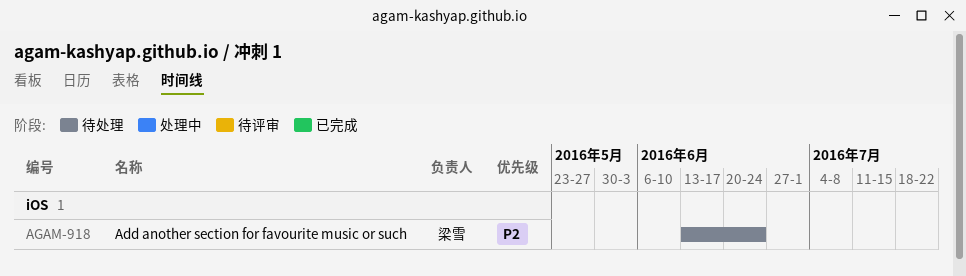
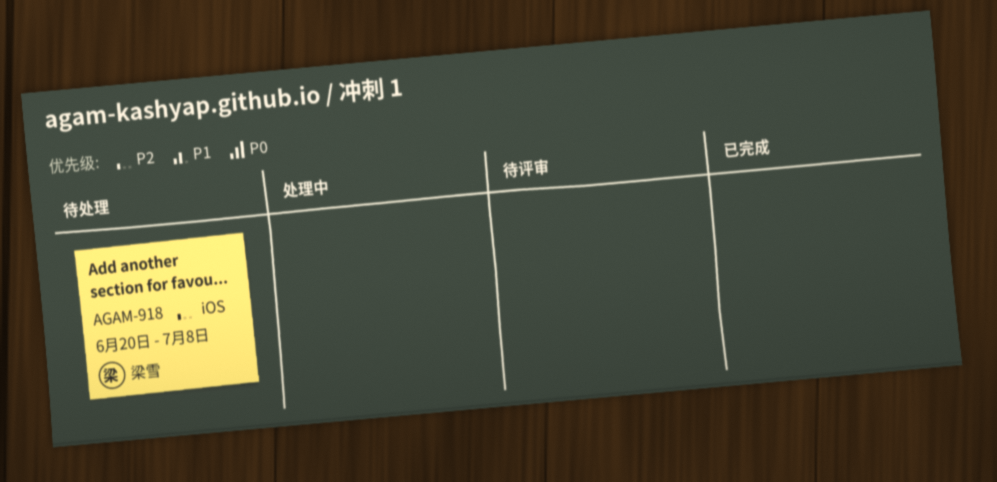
AGAM-918, start: Jun 13 -> Jun 20
AGAM-918, due: Jun 24 -> Jul 8

